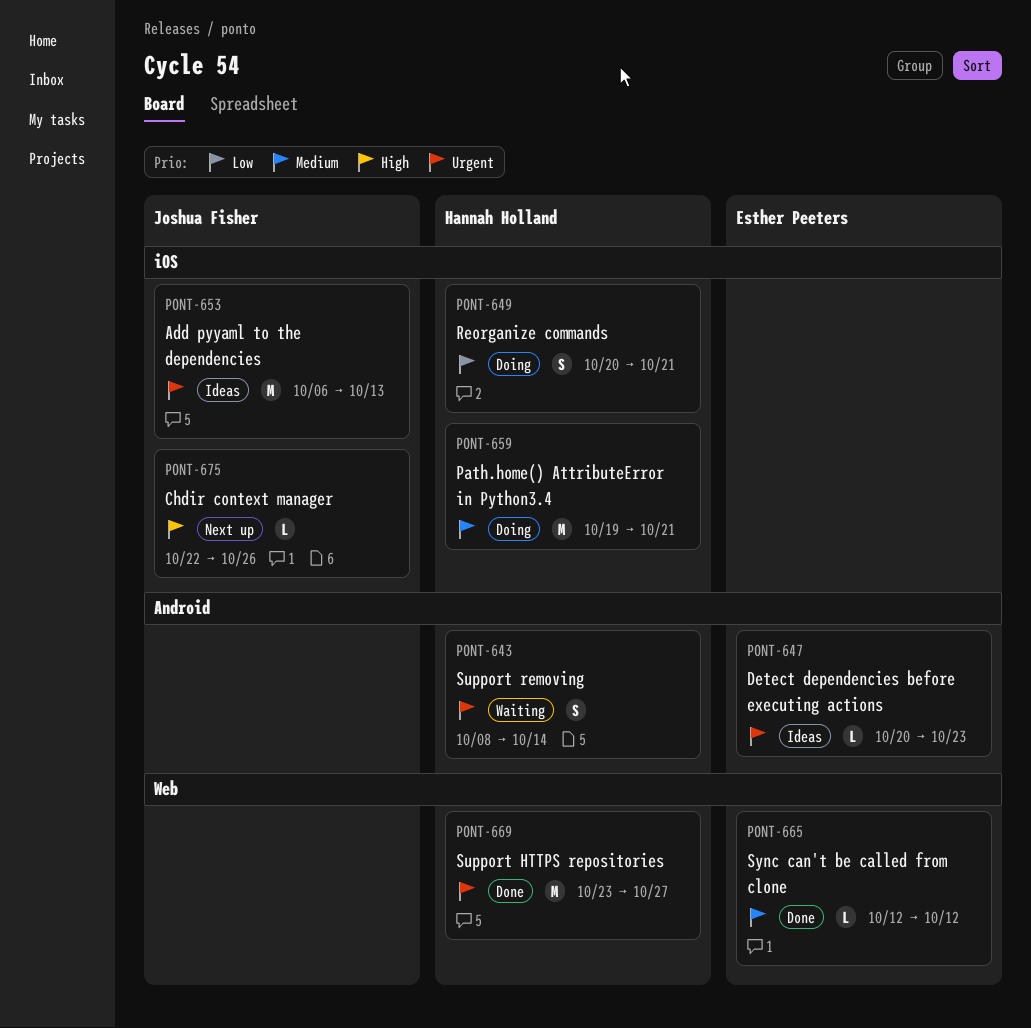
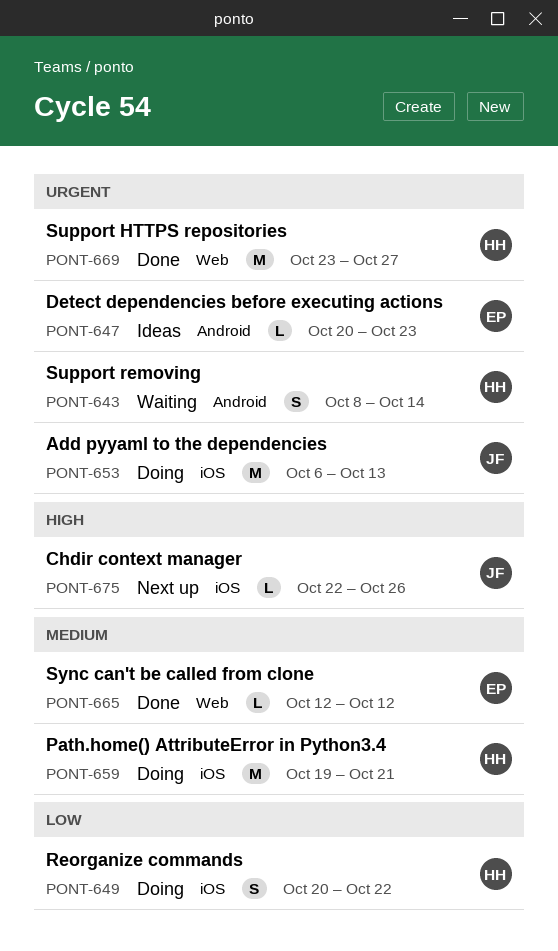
PONT-649, due: Oct 21 -> Oct 22
PONT-653, status: Ideas -> Doing

